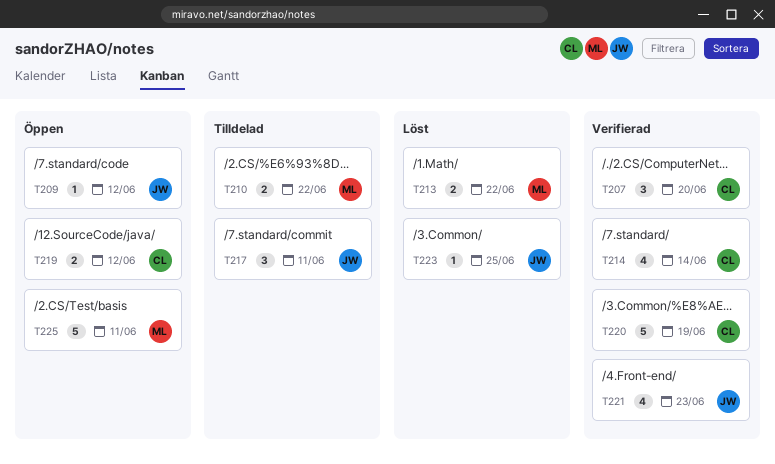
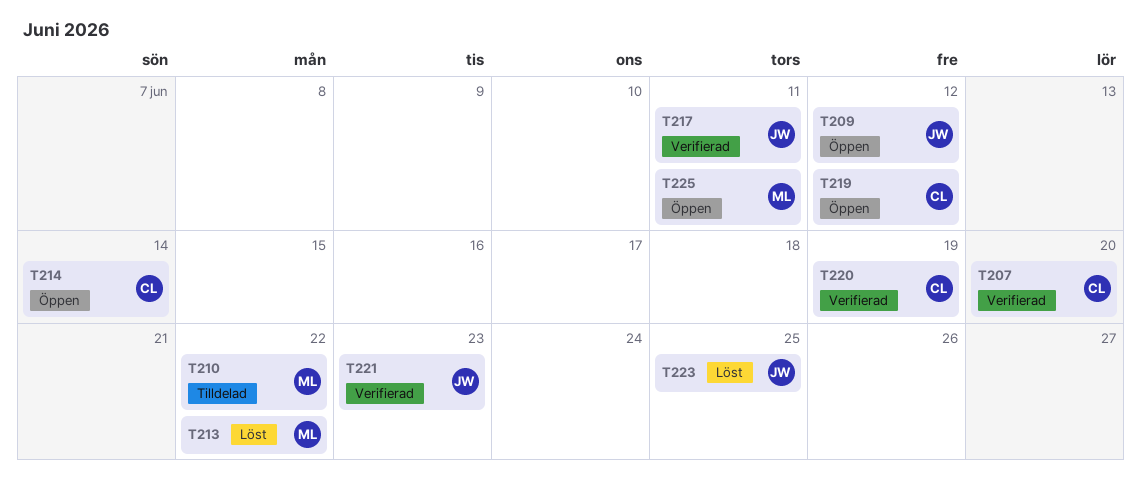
T214, status: Verifierad -> Öppen
T217, status: Tilldelad -> Verifierad

